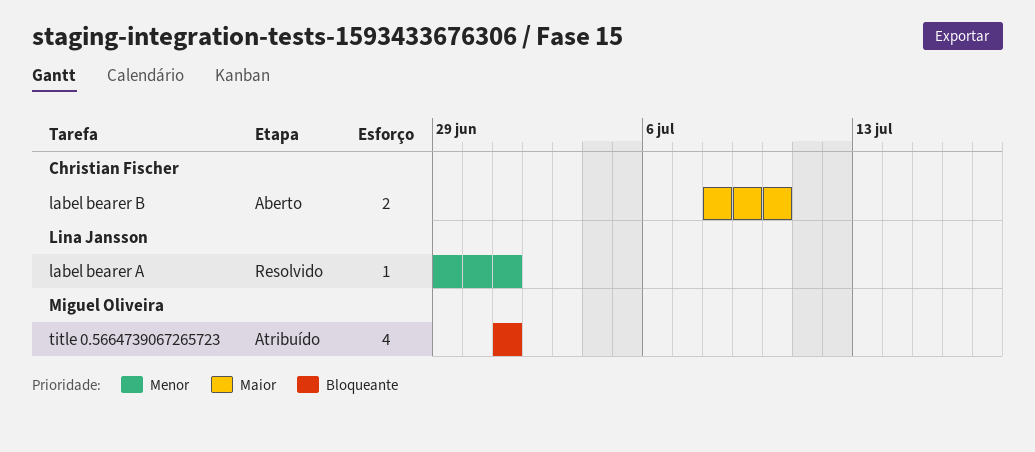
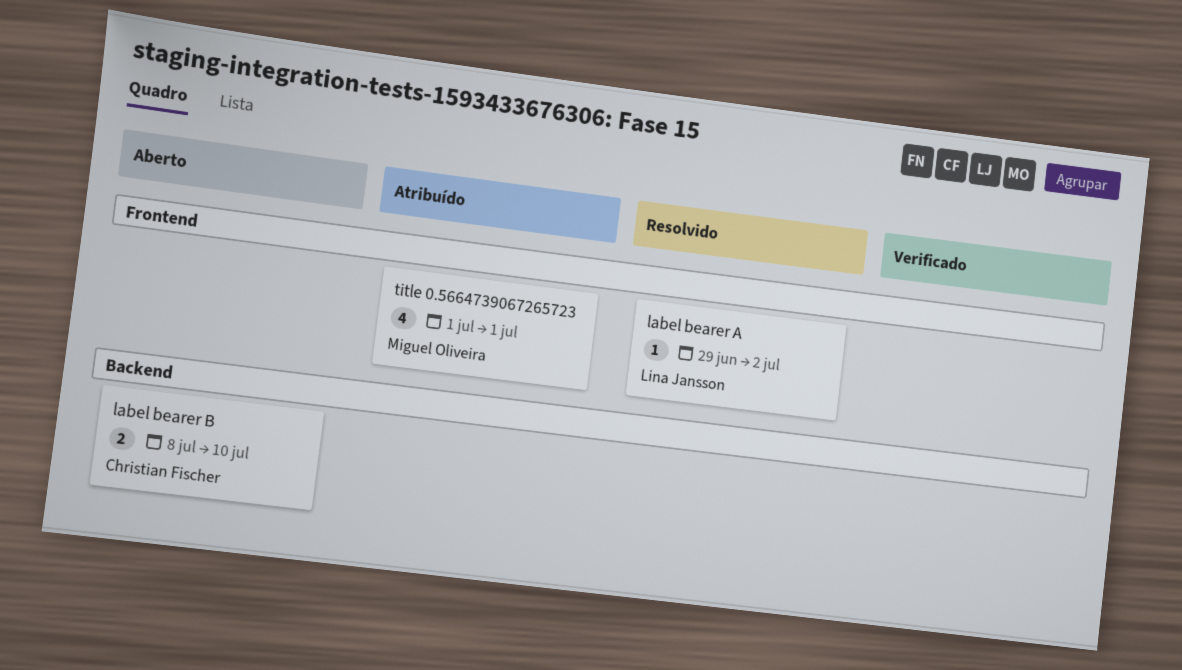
label bearer A, due: Jul 1 -> Jul 2

